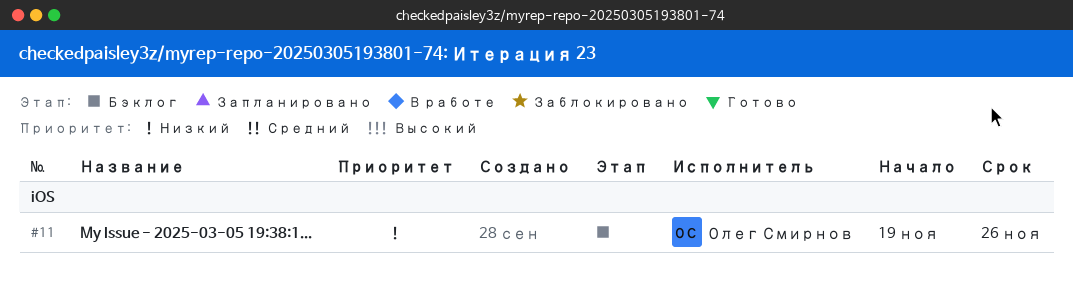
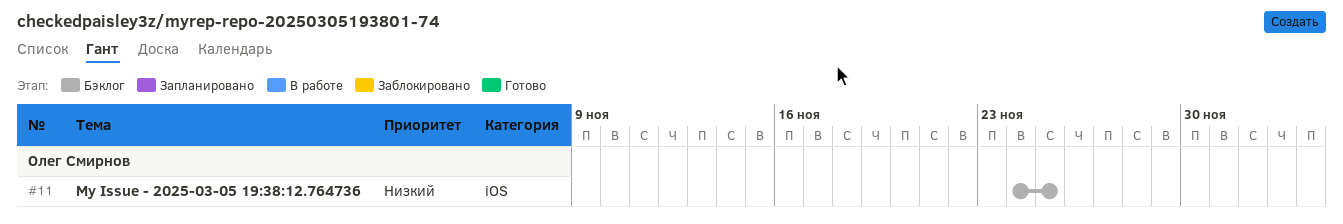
#11, start: Nov 19 -> Nov 24
#11, due: Nov 26 -> Nov 25

